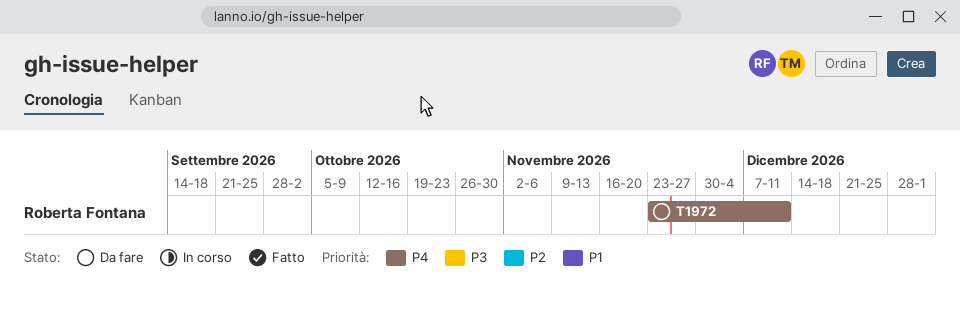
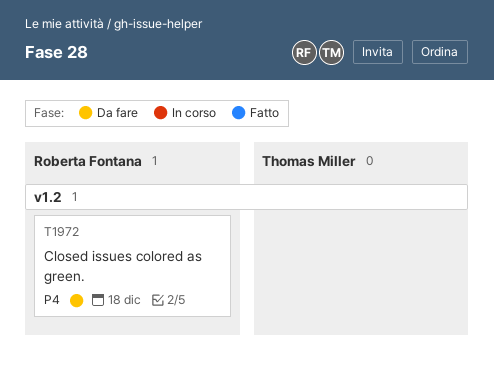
T1972, due: Dec 11 -> Dec 18

